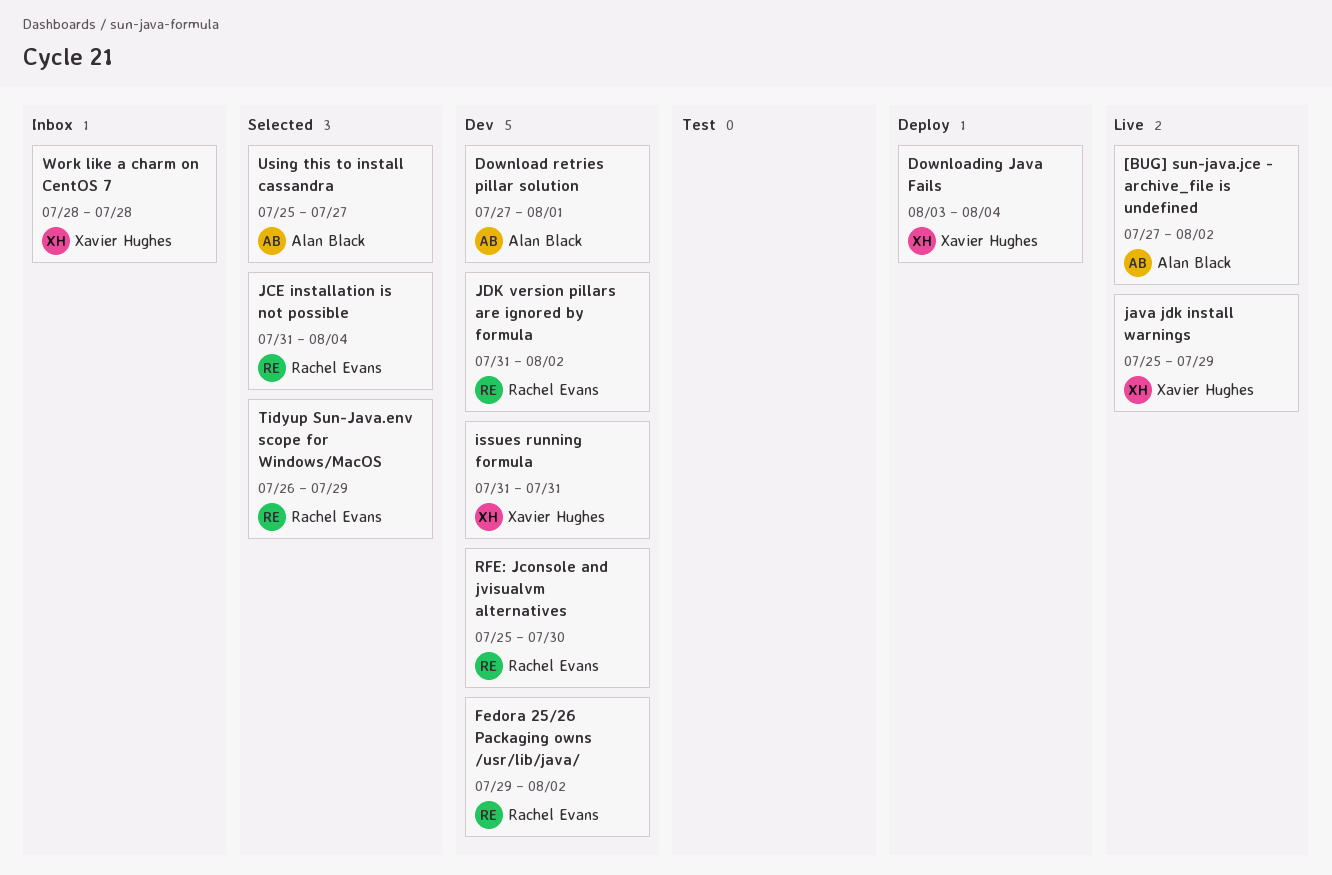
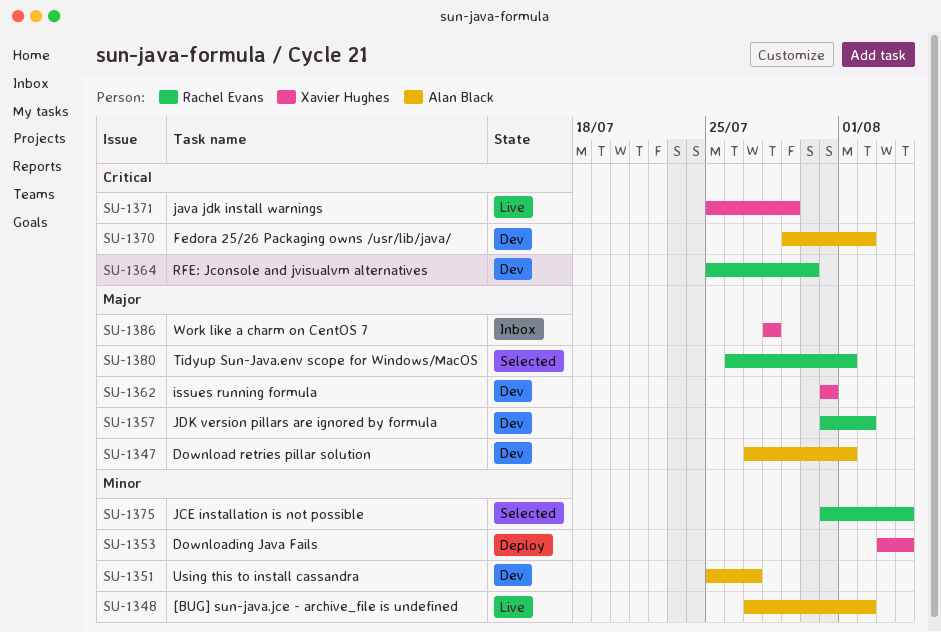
Fedora 25/26 Packaging owns /usr/lib/java/, owner: Rachel Evans -> Alan Black
Tidyup Sun-Java.env scope for Windows/MacOS, due: Jul 29 -> Aug 1
Using this to install cassandra, status: Selected -> Dev

